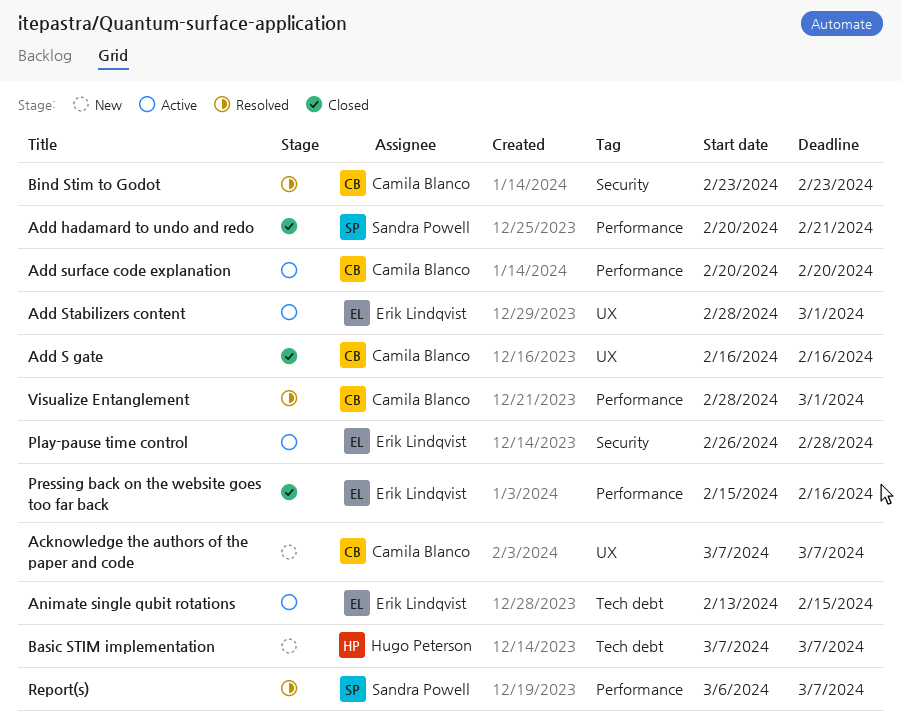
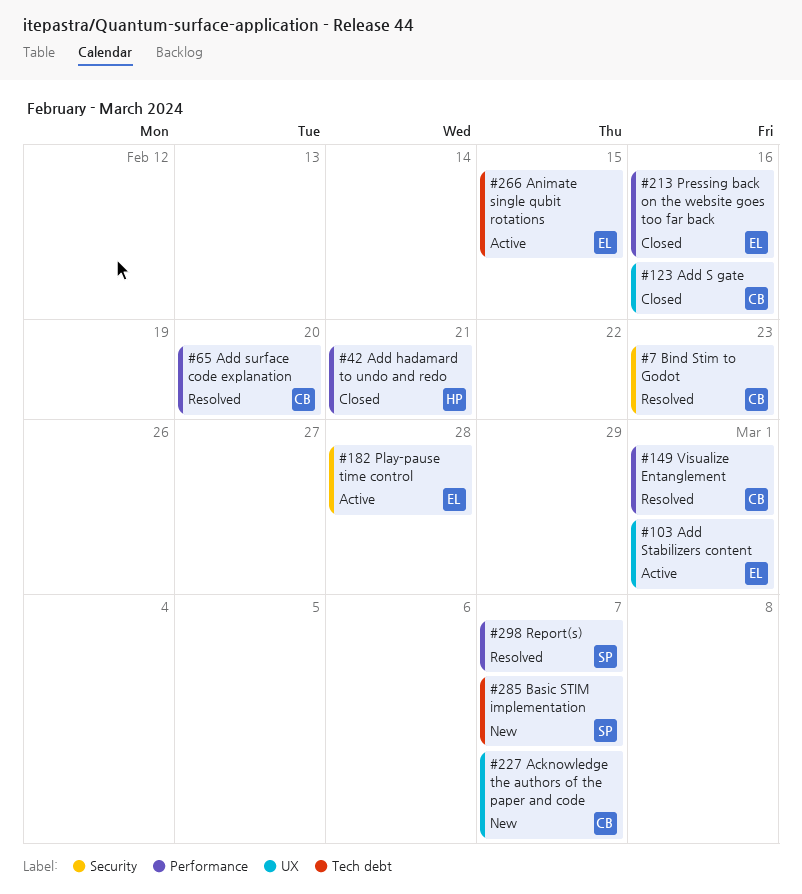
Add hadamard to undo and redo, owner: Sandra Powell -> Hugo Peterson
Add surface code explanation, status: Active -> Resolved
Basic STIM implementation, owner: Hugo Peterson -> Sandra Powell

